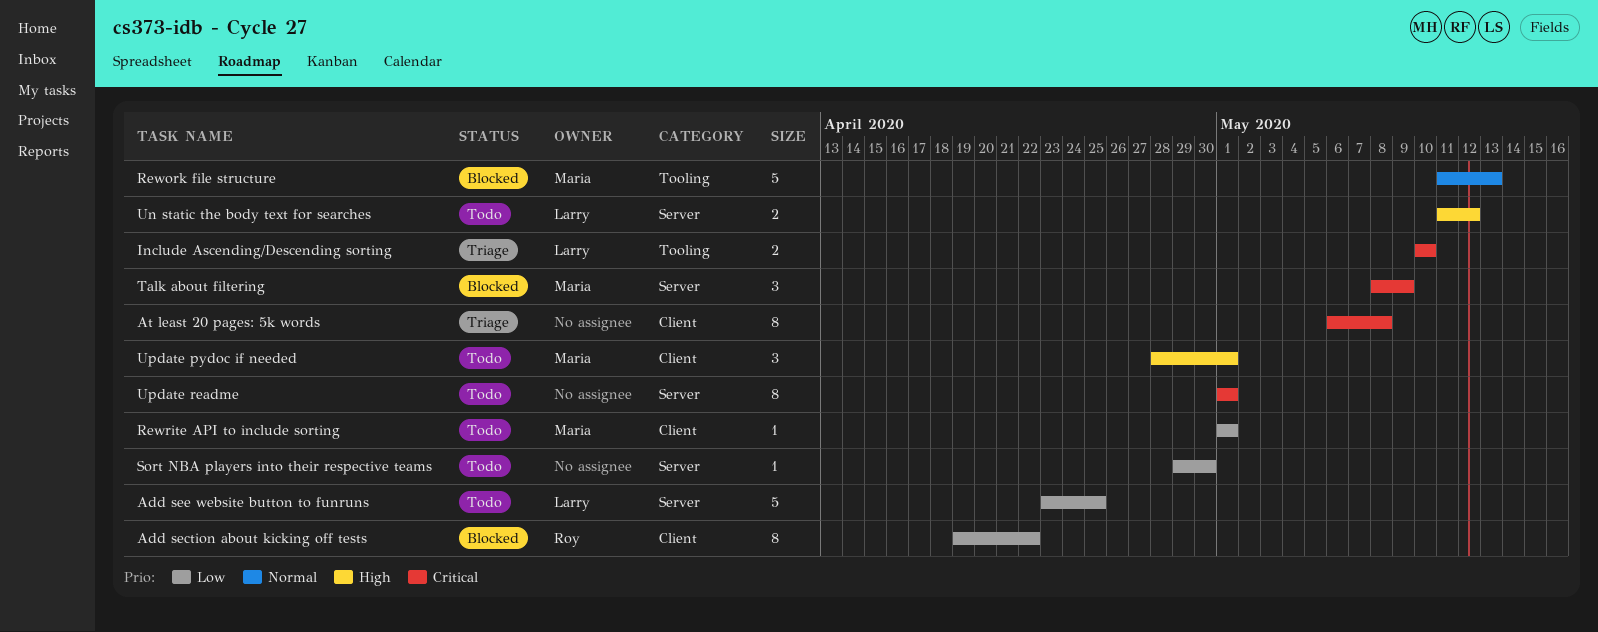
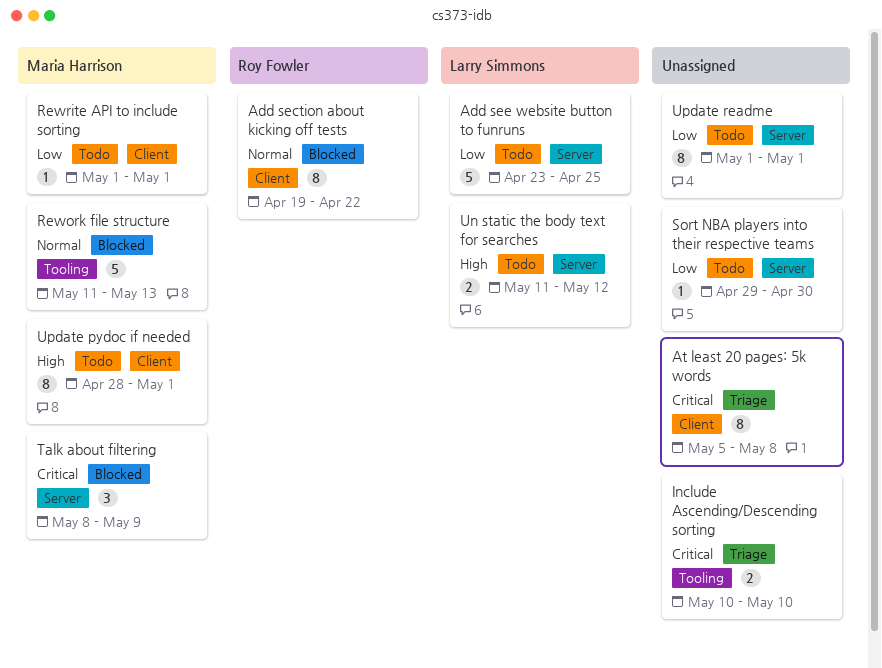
Add section about kicking off tests, priority: Low -> Normal
At least 20 pages: 5k words, start: May 6 -> May 5
Include Ascending/Descending sorting, owner: Larry Simmons -> none
Update pydoc if needed, estimate: 3 -> 8
Update readme, priority: Critical -> Low

